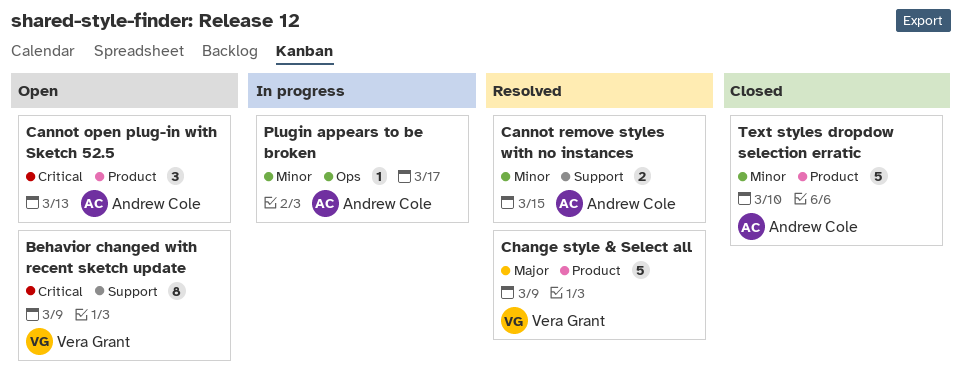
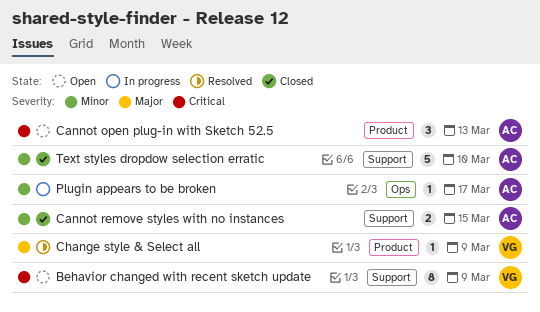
Cannot remove styles with no instances, status: Resolved -> Closed
Change style & Select all, estimate: 5 -> 1
Text styles dropdow selection erratic, label: Product -> Support

